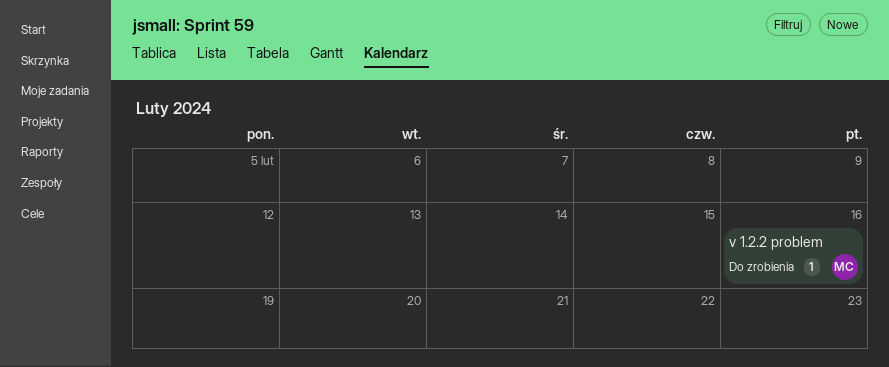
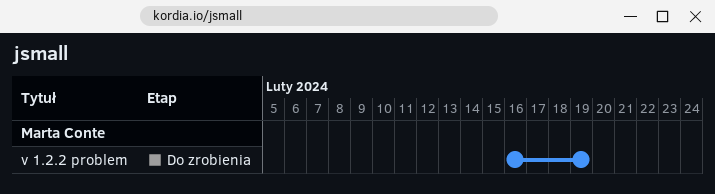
v 1.2.2 problem, due: Feb 16 -> Feb 19

